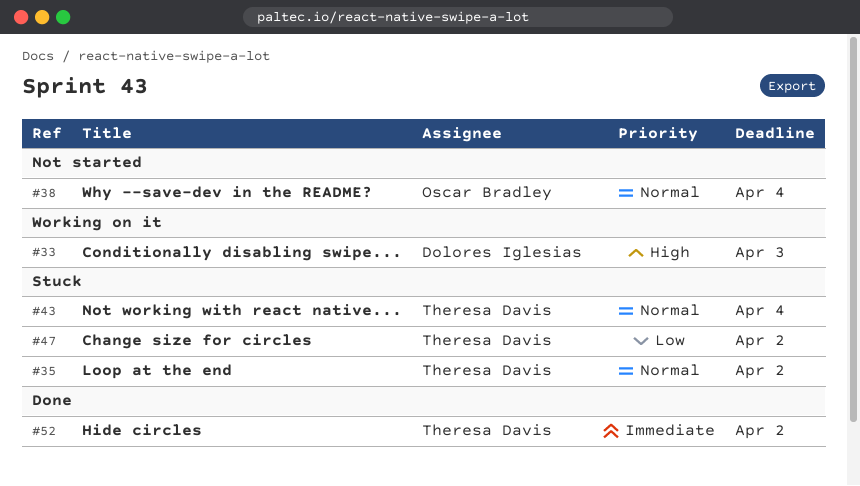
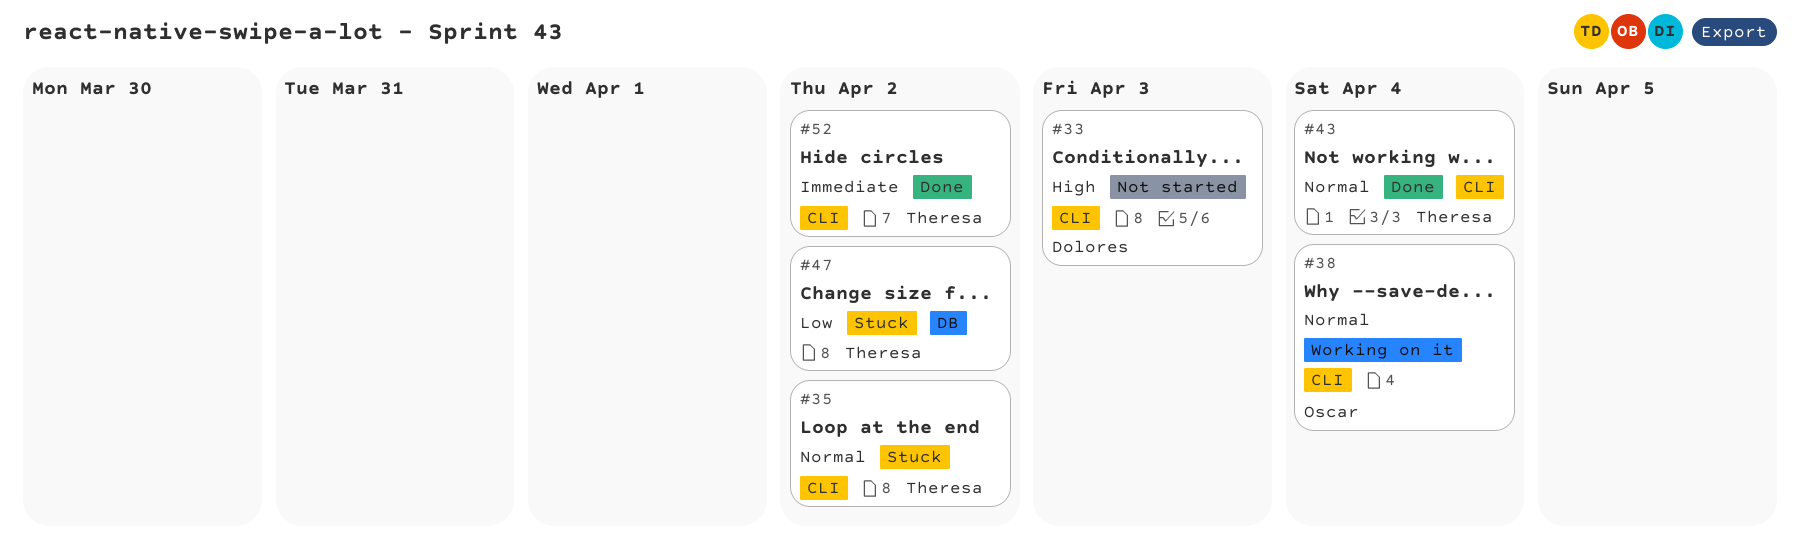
#33, status: Working on it -> Not started
#38, status: Not started -> Working on it
#43, status: Stuck -> Done

